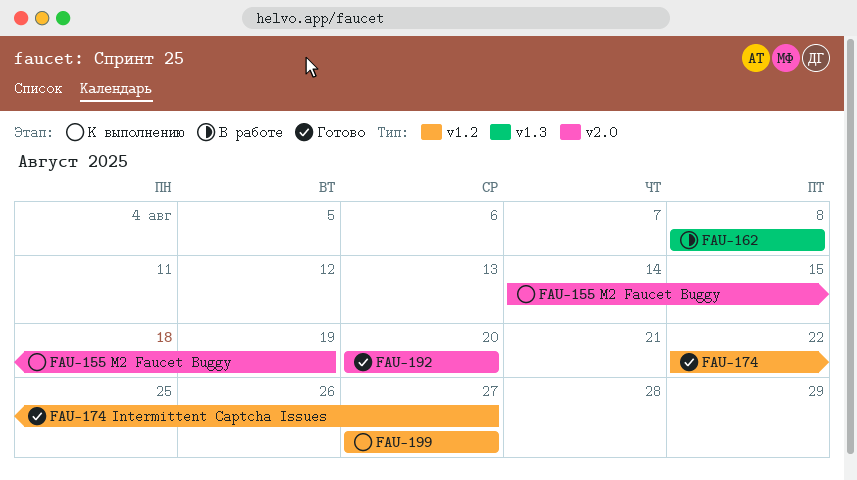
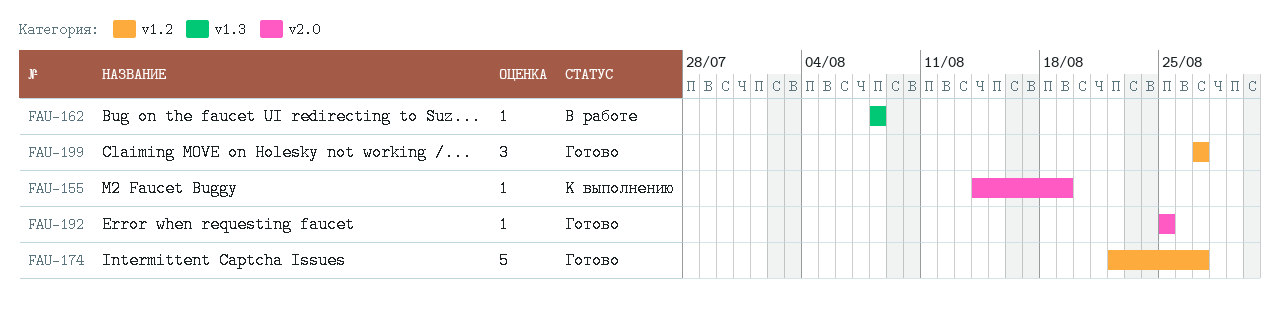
FAU-192, start: Aug 20 -> Aug 25
FAU-192, due: Aug 20 -> Aug 25
FAU-199, status: К выполнению -> Готово

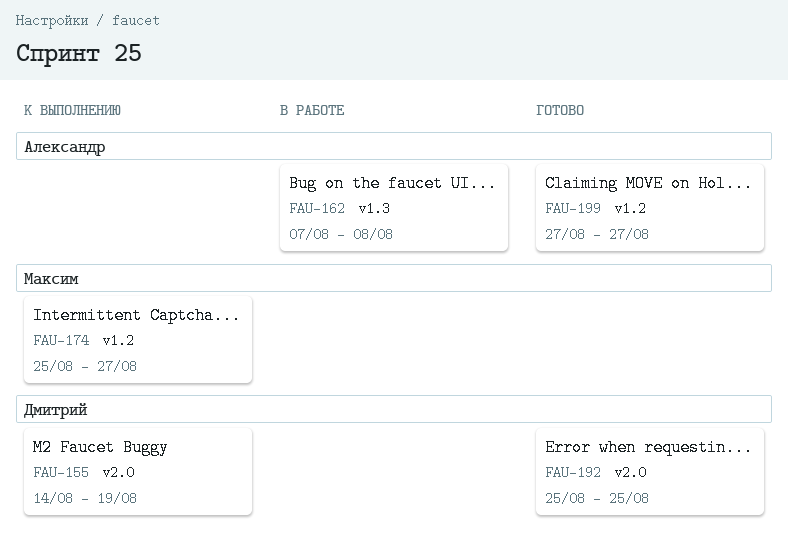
FAU-162, start: Aug 8 -> Aug 7
FAU-174, status: Готово -> К выполнению
FAU-174, start: Aug 22 -> Aug 25

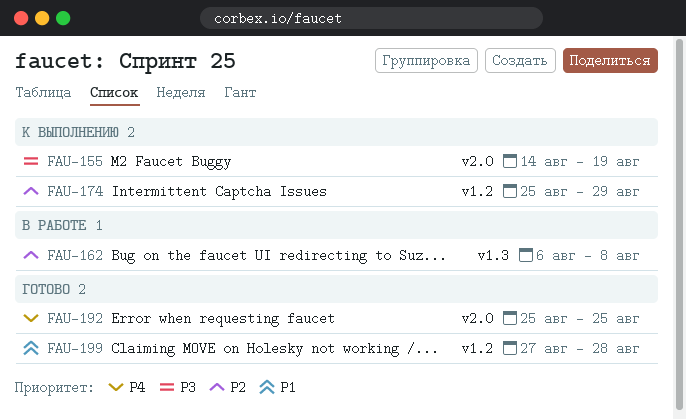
FAU-162, start: Aug 7 -> Aug 6
FAU-174, due: Aug 27 -> Aug 29
FAU-199, due: Aug 27 -> Aug 28

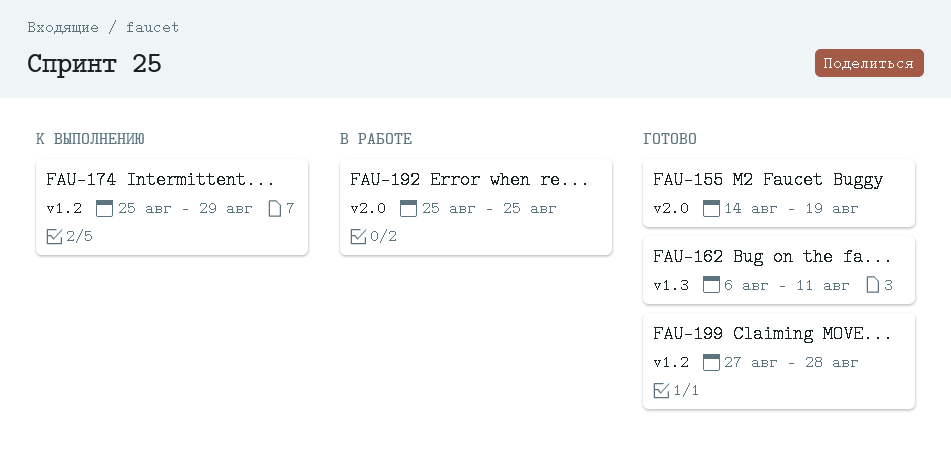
FAU-155, status: К выполнению -> Готово
FAU-162, status: В работе -> Готово
FAU-162, due: Aug 8 -> Aug 11
FAU-192, status: Готово -> В работе

